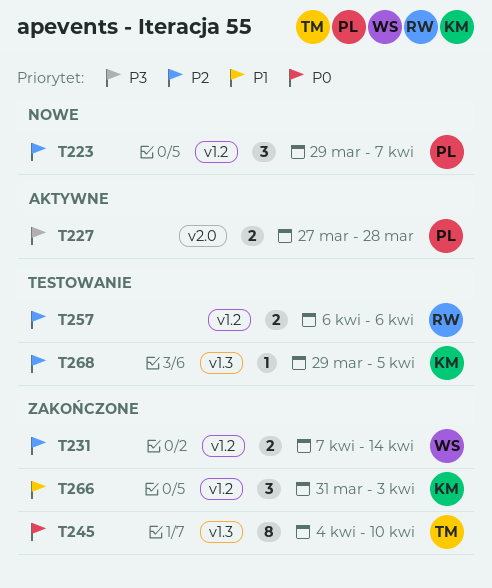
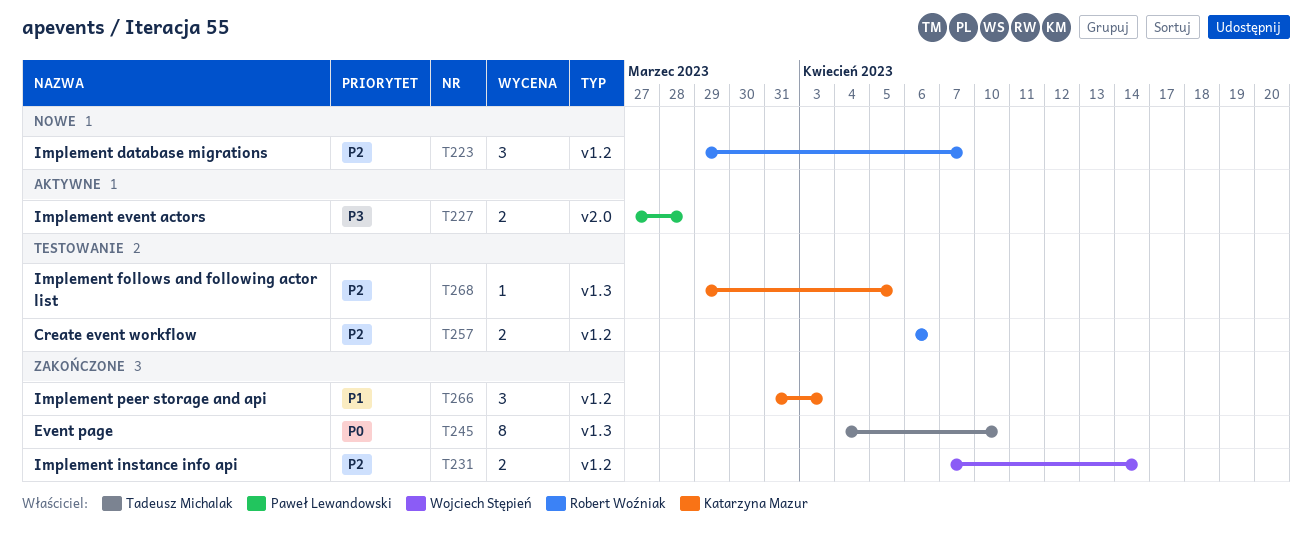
T223, owner: Paweł Lewandowski -> Robert Woźniak

